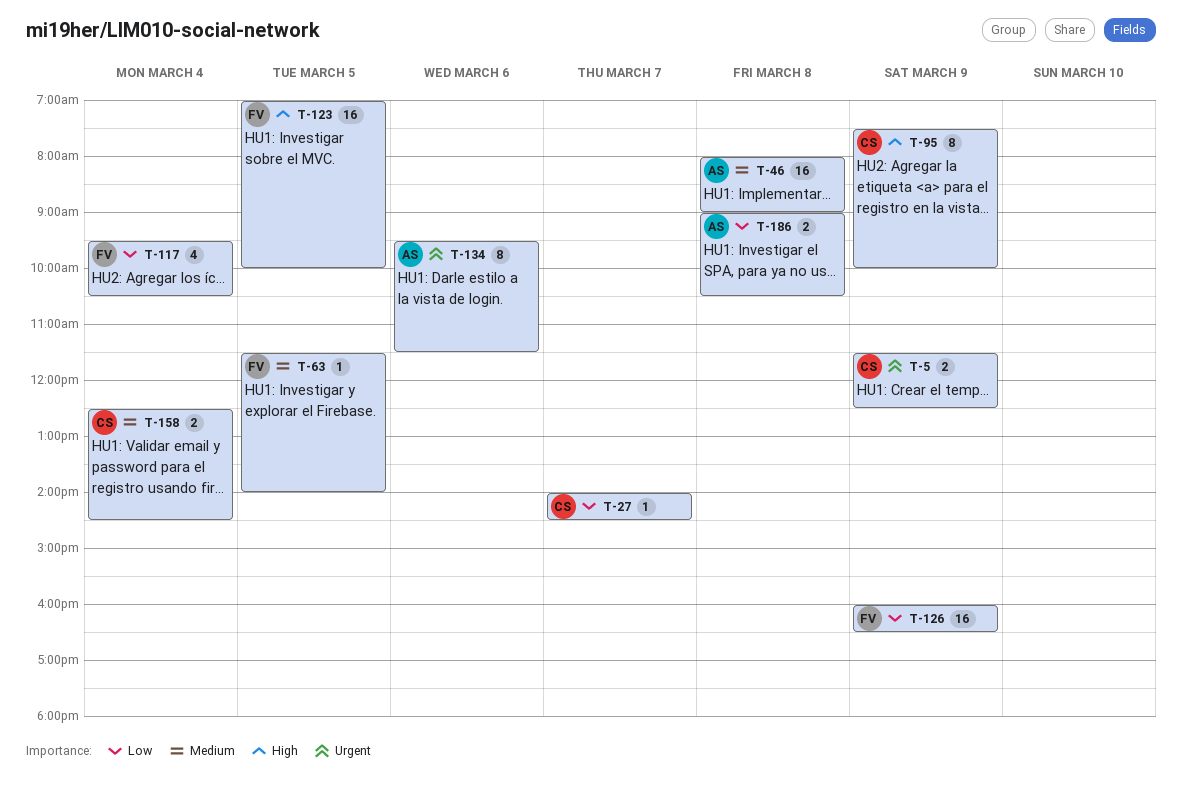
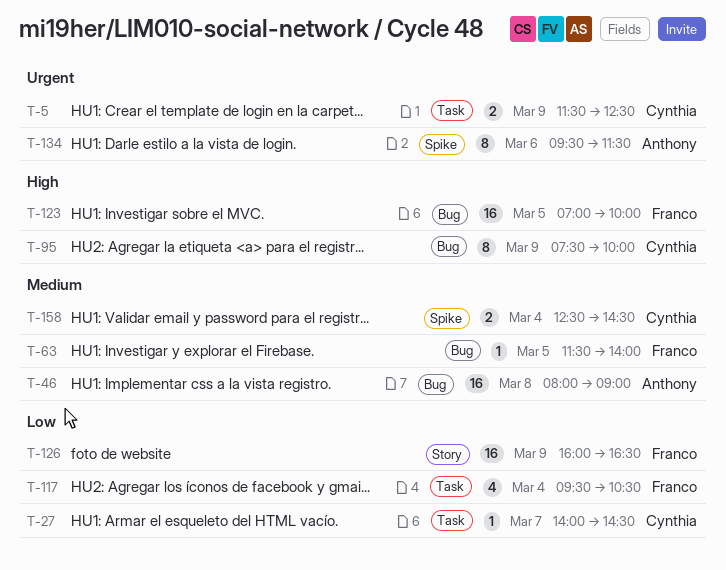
T-186: present -> none

